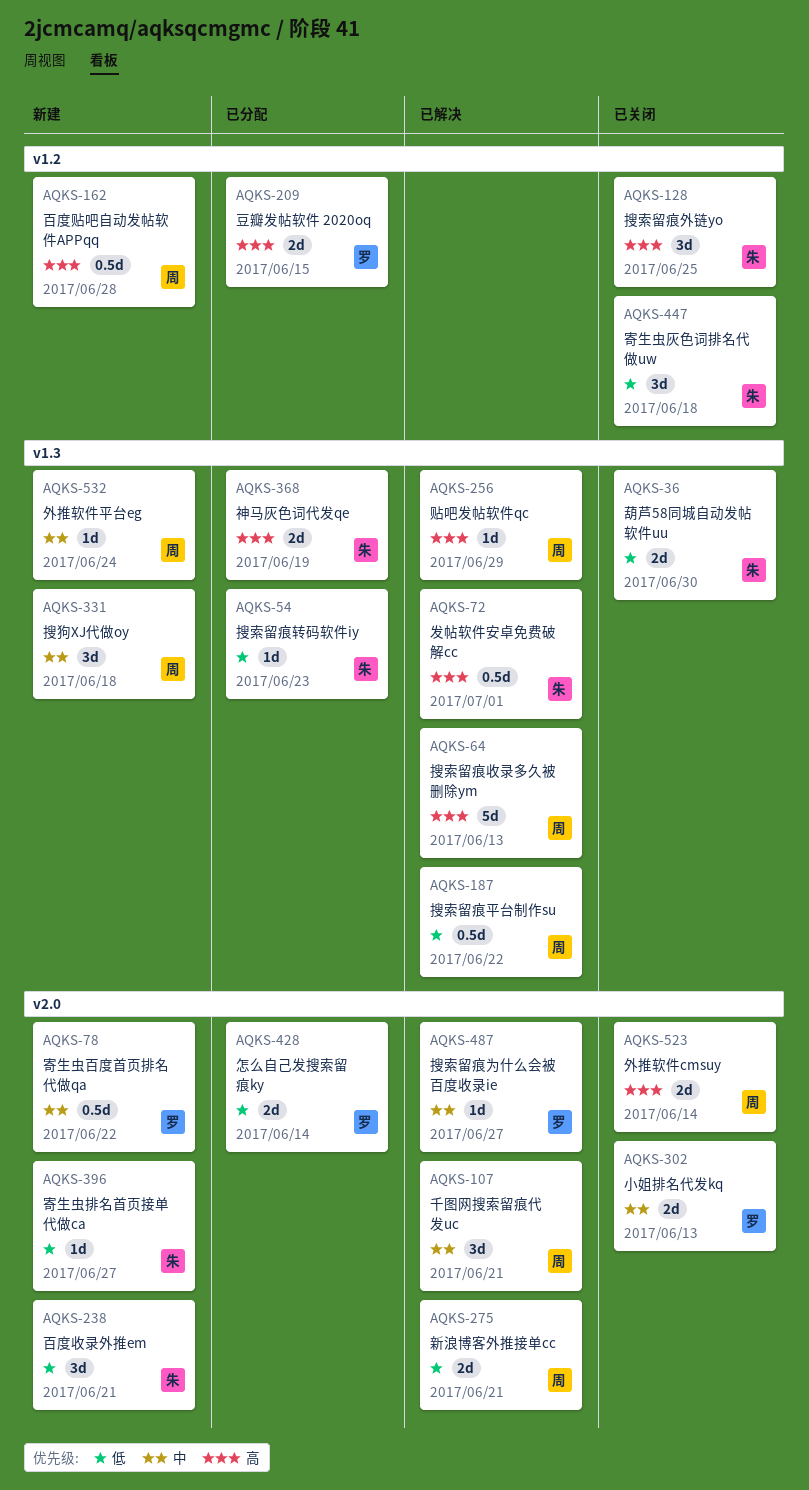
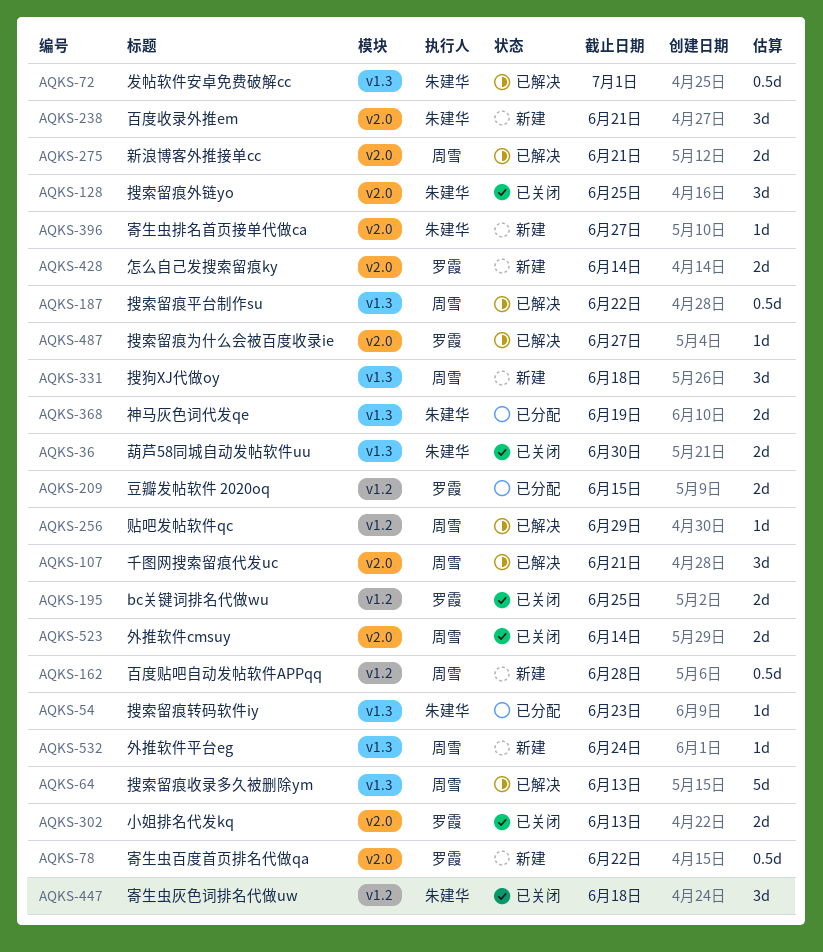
AQKS-128, label: v1.2 -> v2.0
AQKS-195: none -> present
AQKS-256, label: v1.3 -> v1.2
AQKS-428, status: 已分配 -> 新建

